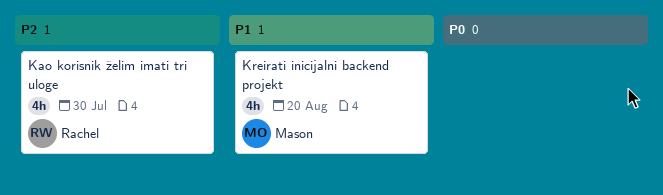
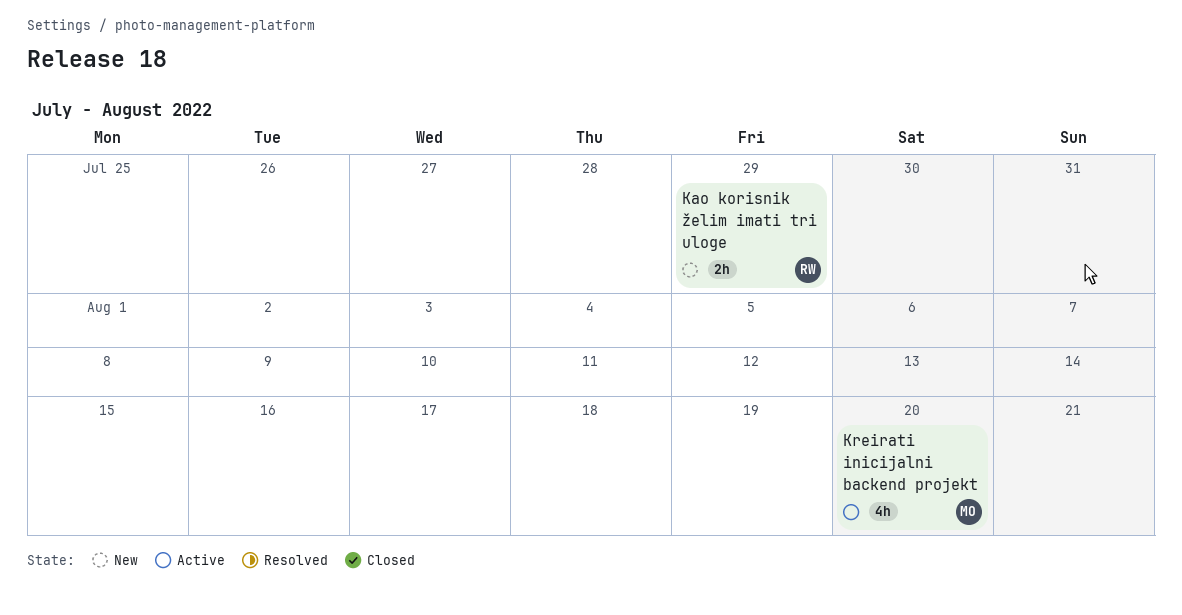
Kao korisnik želim imati tri uloge, estimate: 4h -> 2h
Kao korisnik želim imati tri uloge, due: Jul 30 -> Jul 29

